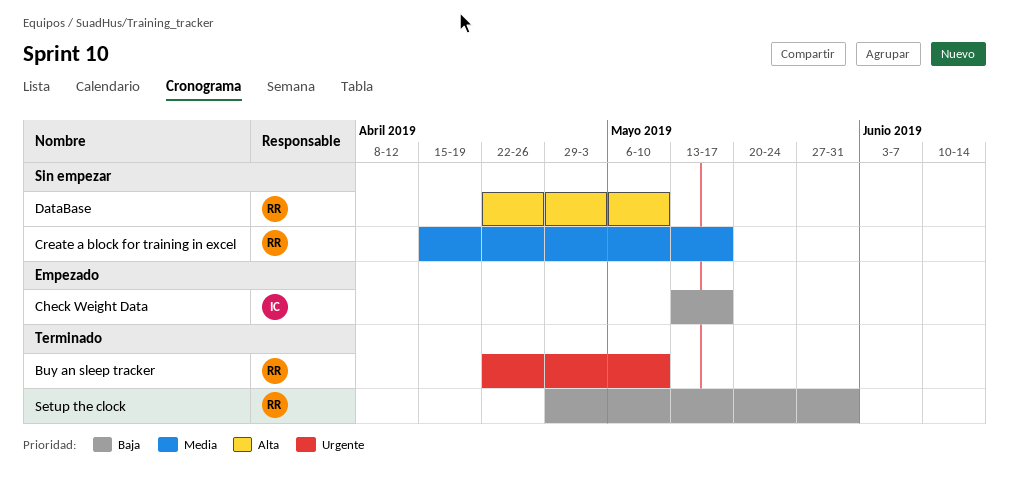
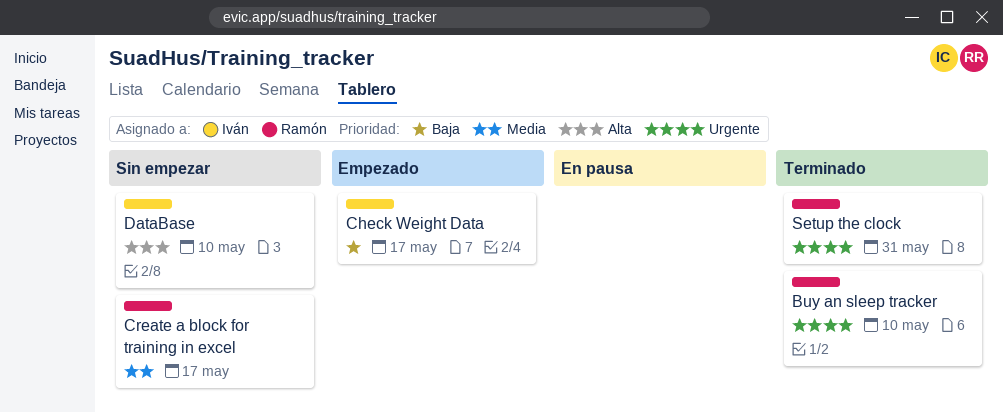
DataBase, owner: Ramón -> Iván
Setup the clock, priority: Baja -> Urgente

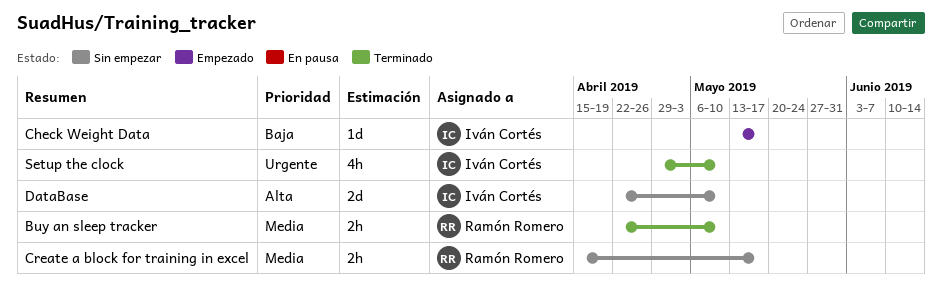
Buy an sleep tracker, priority: Urgente -> Media
Setup the clock, owner: Ramón Romero -> Iván Cortés
Setup the clock, due: May 31 -> May 10

